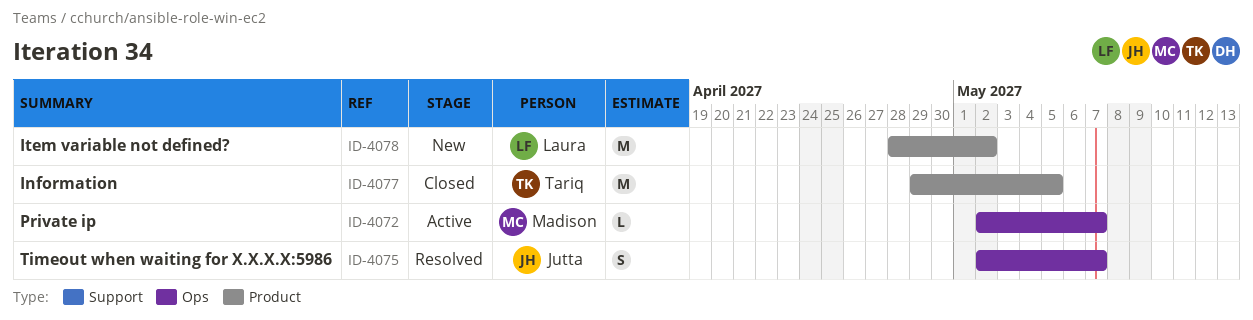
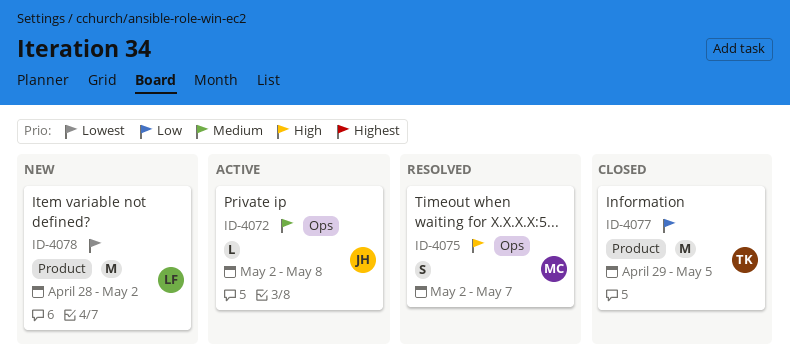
ID-4072, owner: Madison -> Jutta
ID-4072, due: May 7 -> May 8
ID-4075, owner: Jutta -> Madison

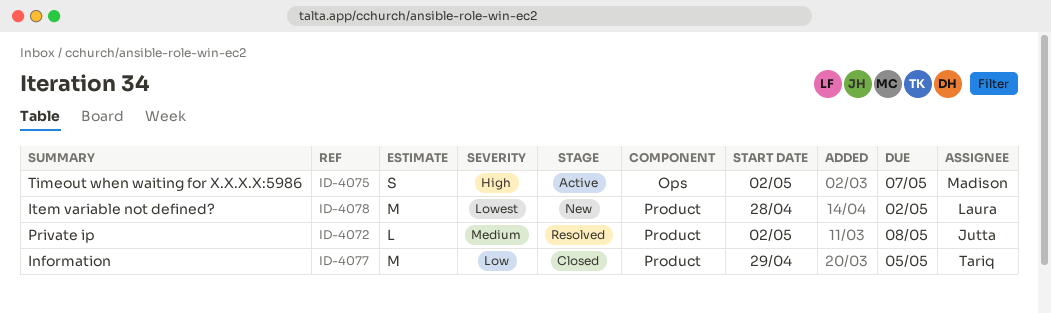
ID-4072, status: Active -> Resolved
ID-4072, label: Ops -> Product
ID-4075, status: Resolved -> Active

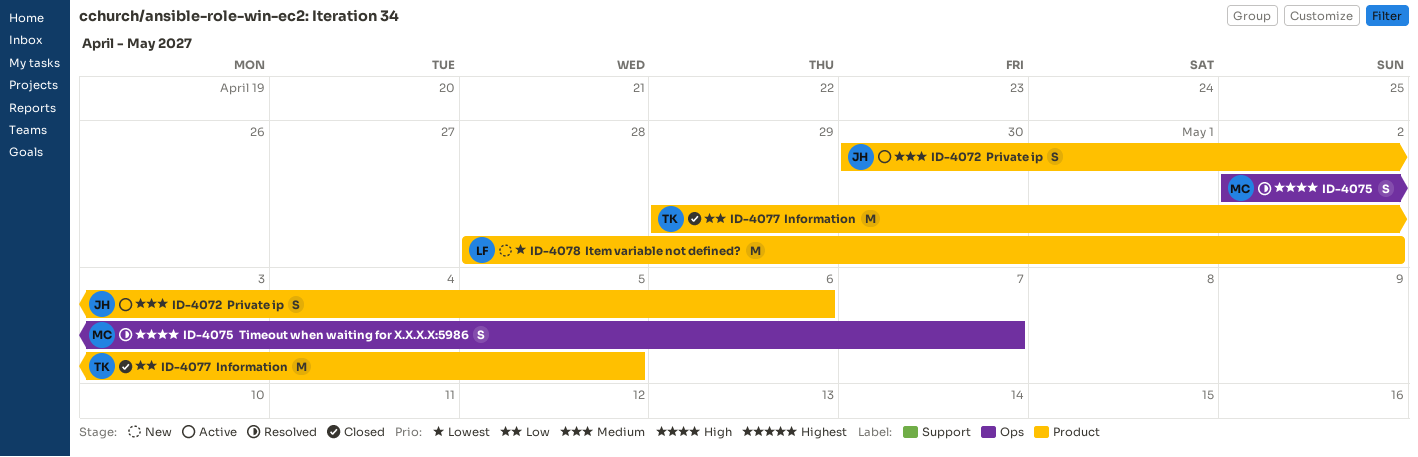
ID-4072, status: Resolved -> Active
ID-4072, estimate: L -> S
ID-4072, start: May 2 -> Apr 30
ID-4072, due: May 8 -> May 6
ID-4075, status: Active -> Resolved

